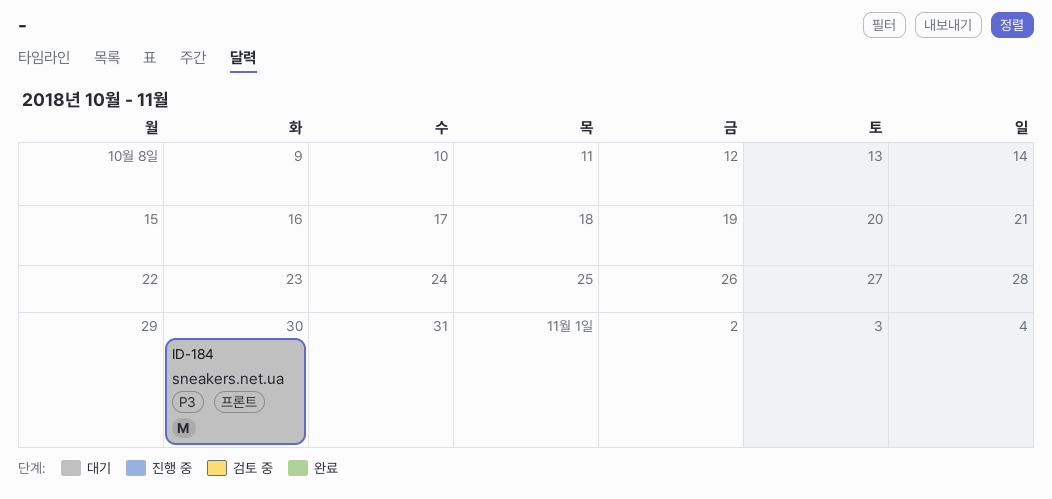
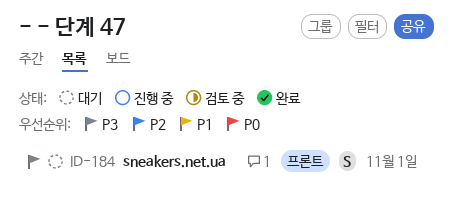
ID-184, estimate: M -> S
ID-184, due: Oct 30 -> Nov 1

